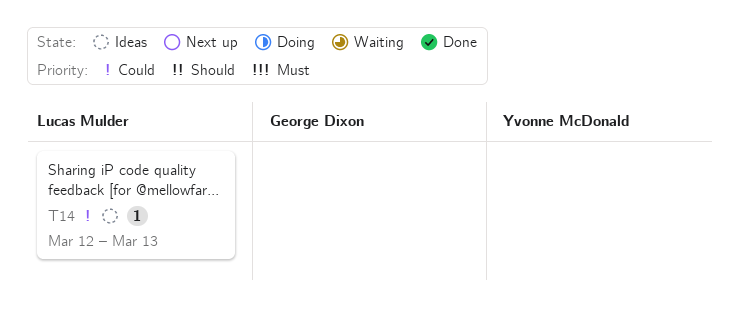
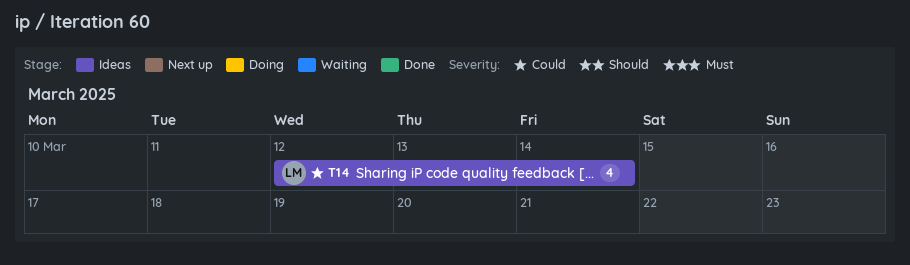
T14, estimate: 1 -> 4
T14, due: Mar 13 -> Mar 14

